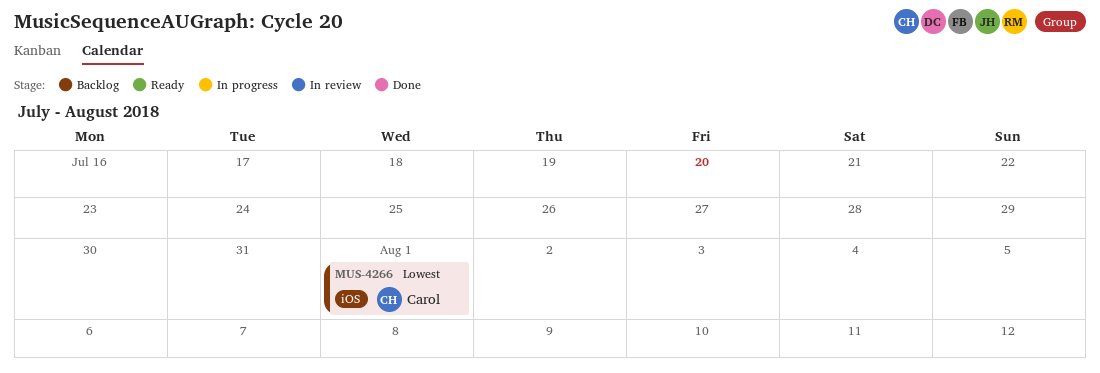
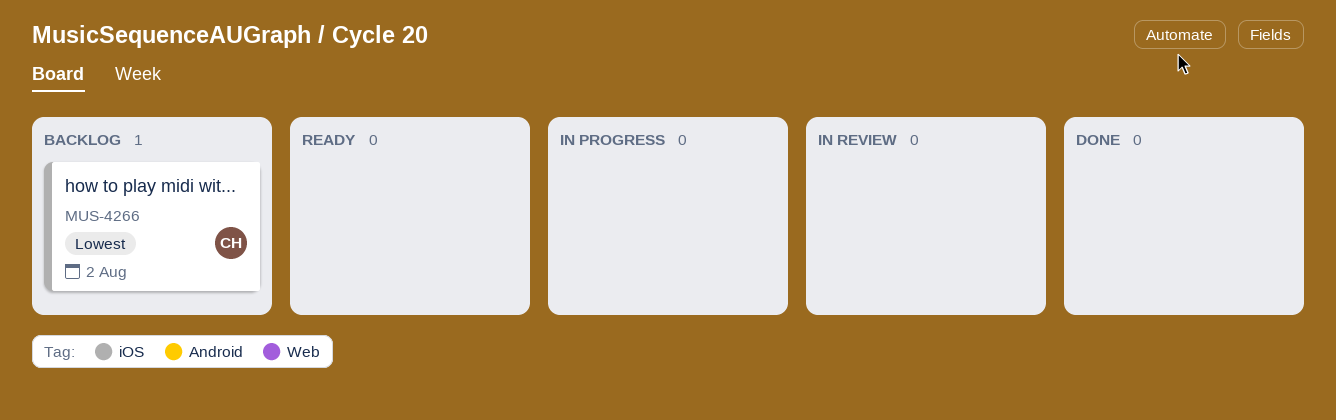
MUS-4266, due: Aug 1 -> Aug 2

